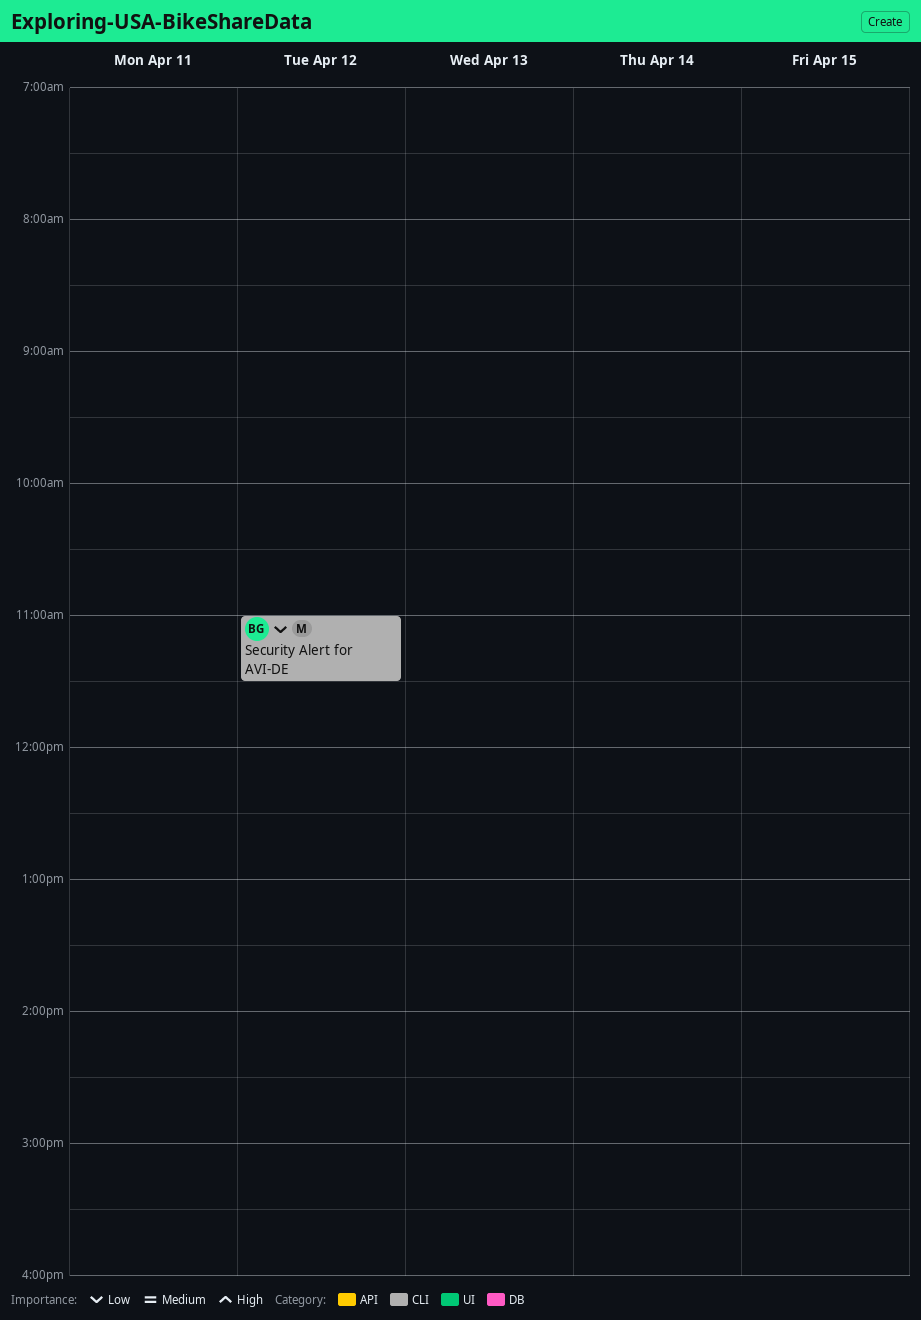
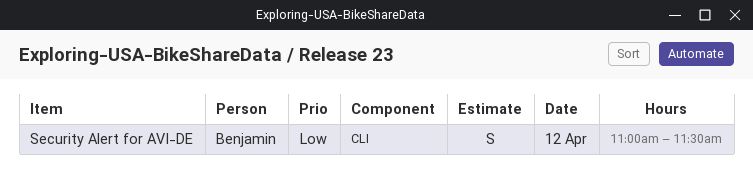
Security Alert for AVI-DE, estimate: M -> S

